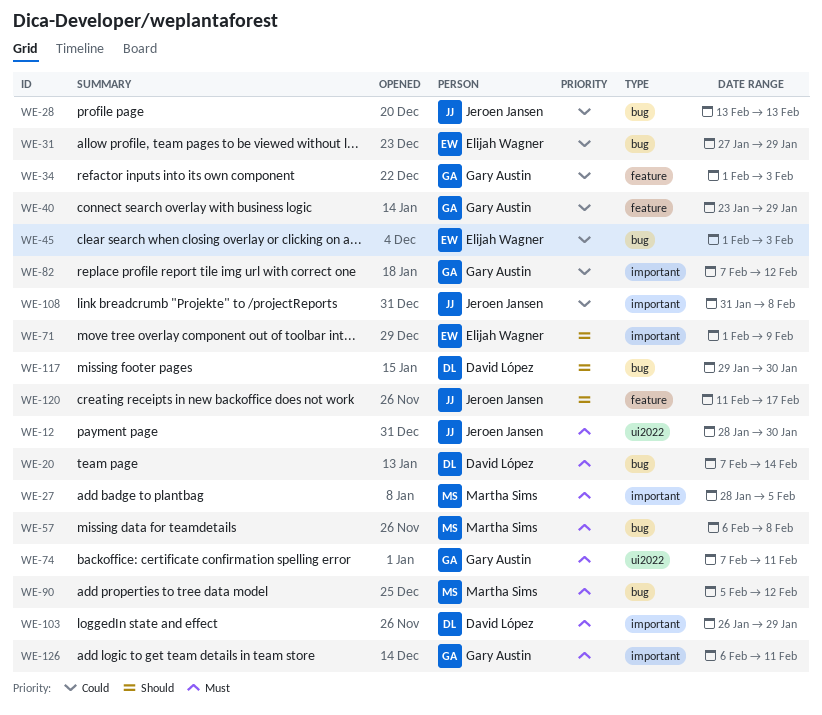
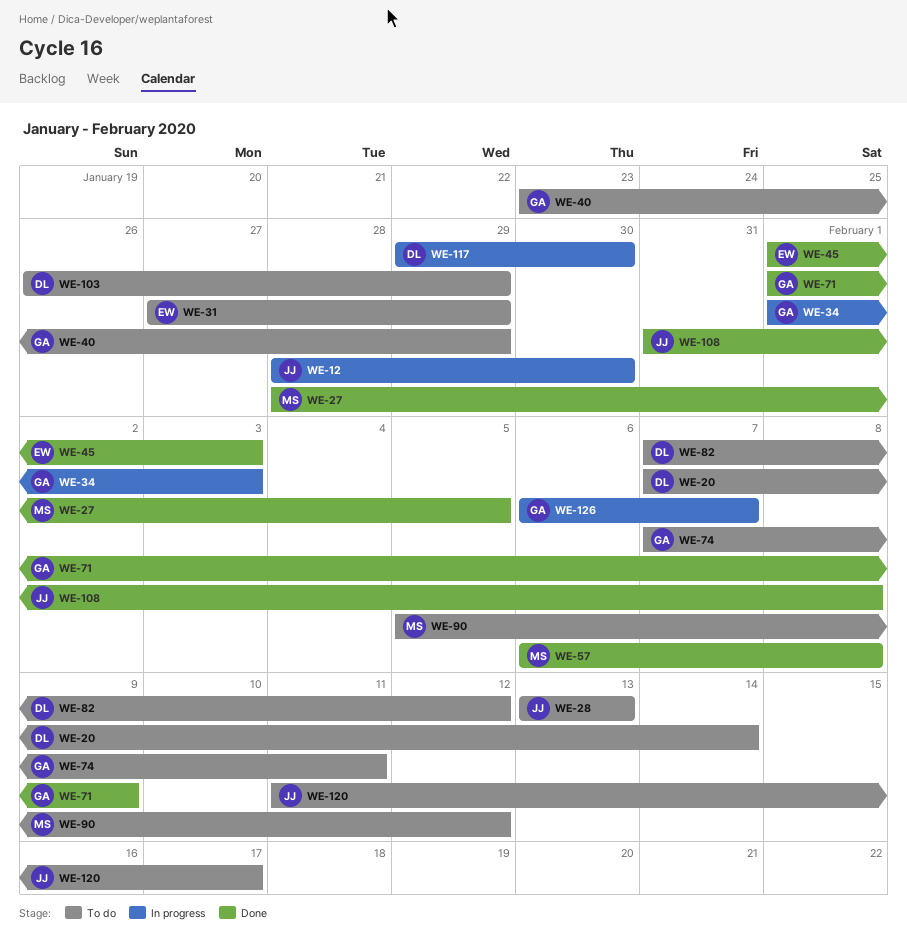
WE-71, owner: Elijah Wagner -> Gary Austin
WE-82, owner: Gary Austin -> David López
WE-126, due: Feb 11 -> Feb 7

